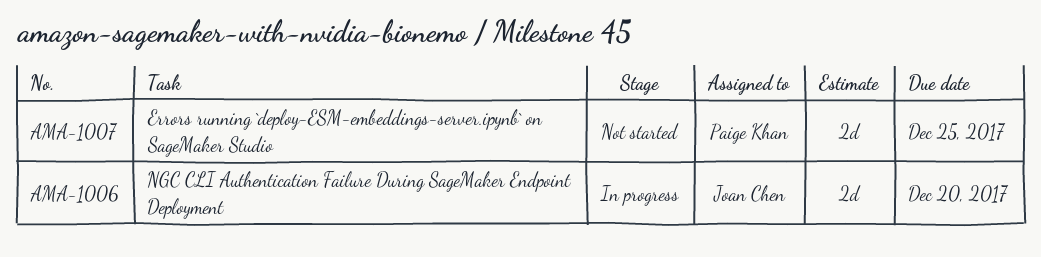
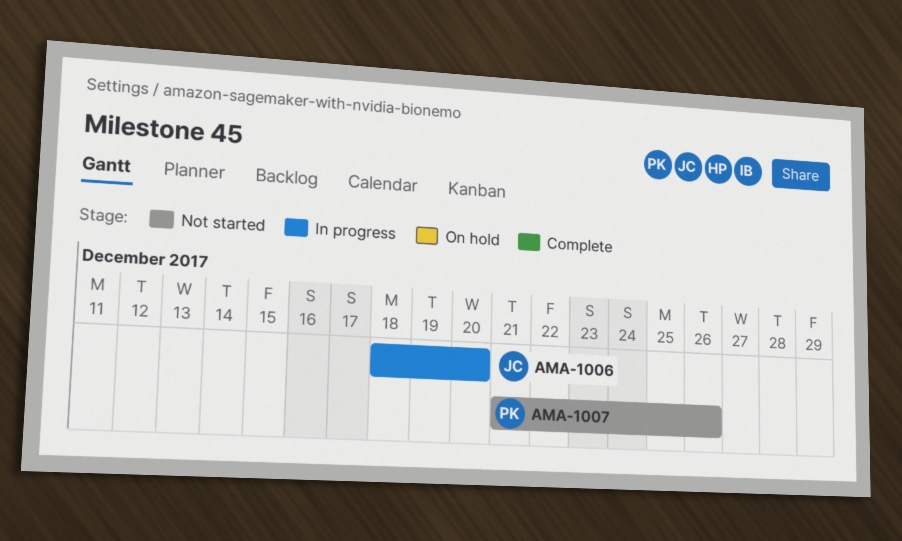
AMA-1007, due: Dec 25 -> Dec 26

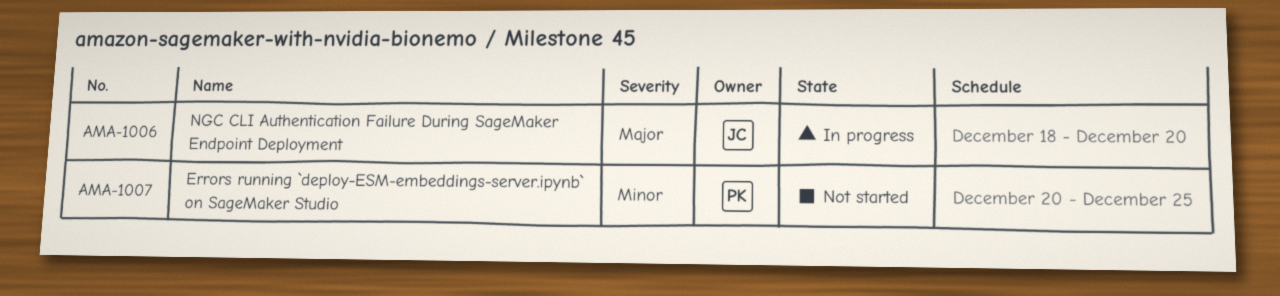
AMA-1007, start: Dec 21 -> Dec 20
AMA-1007, due: Dec 26 -> Dec 25

